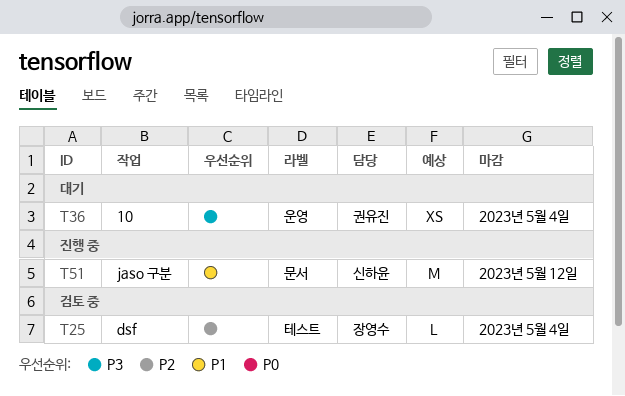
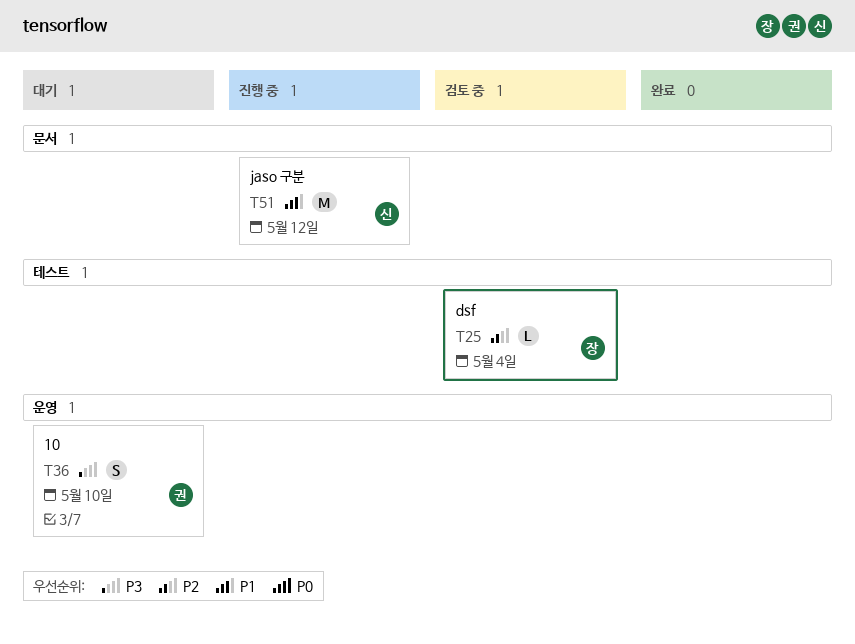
T36, estimate: XS -> S
T36, due: May 4 -> May 10

